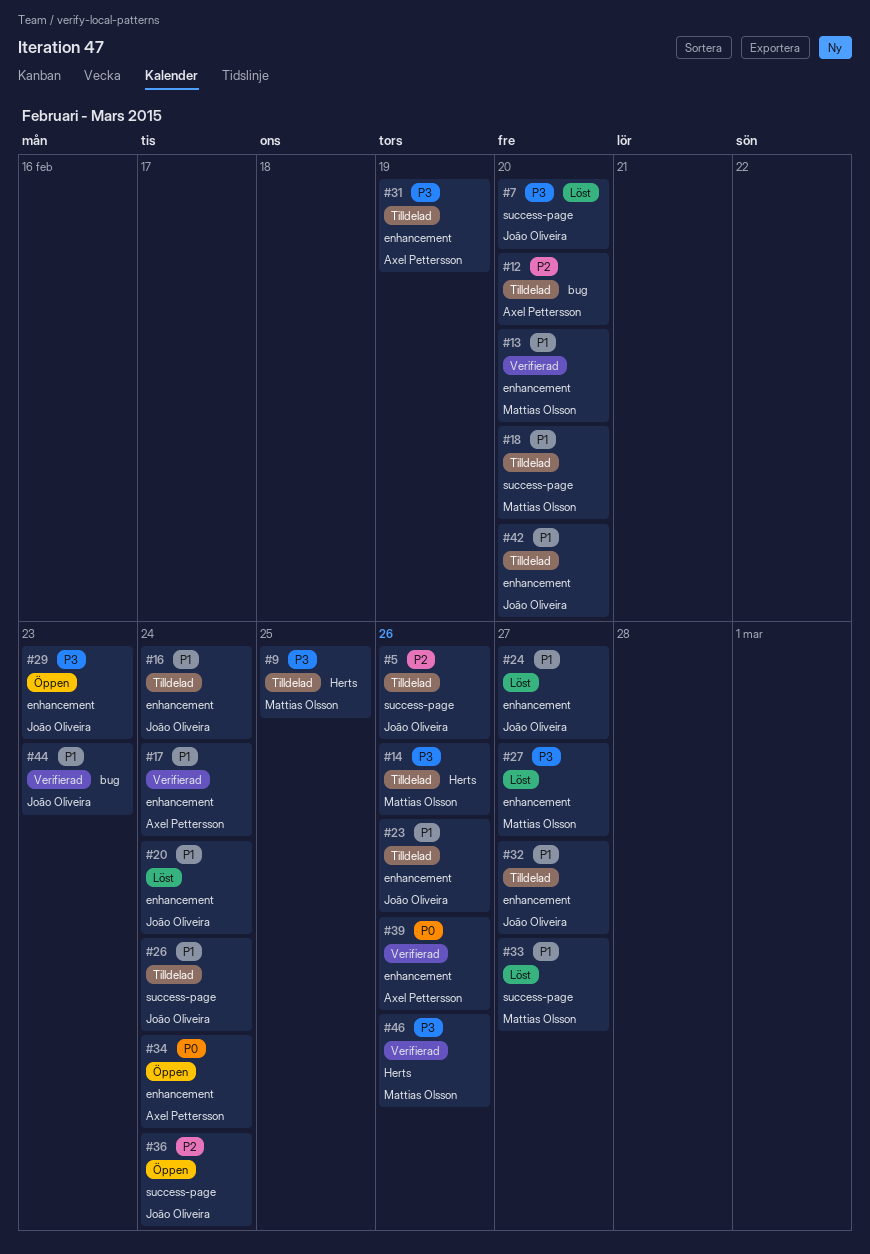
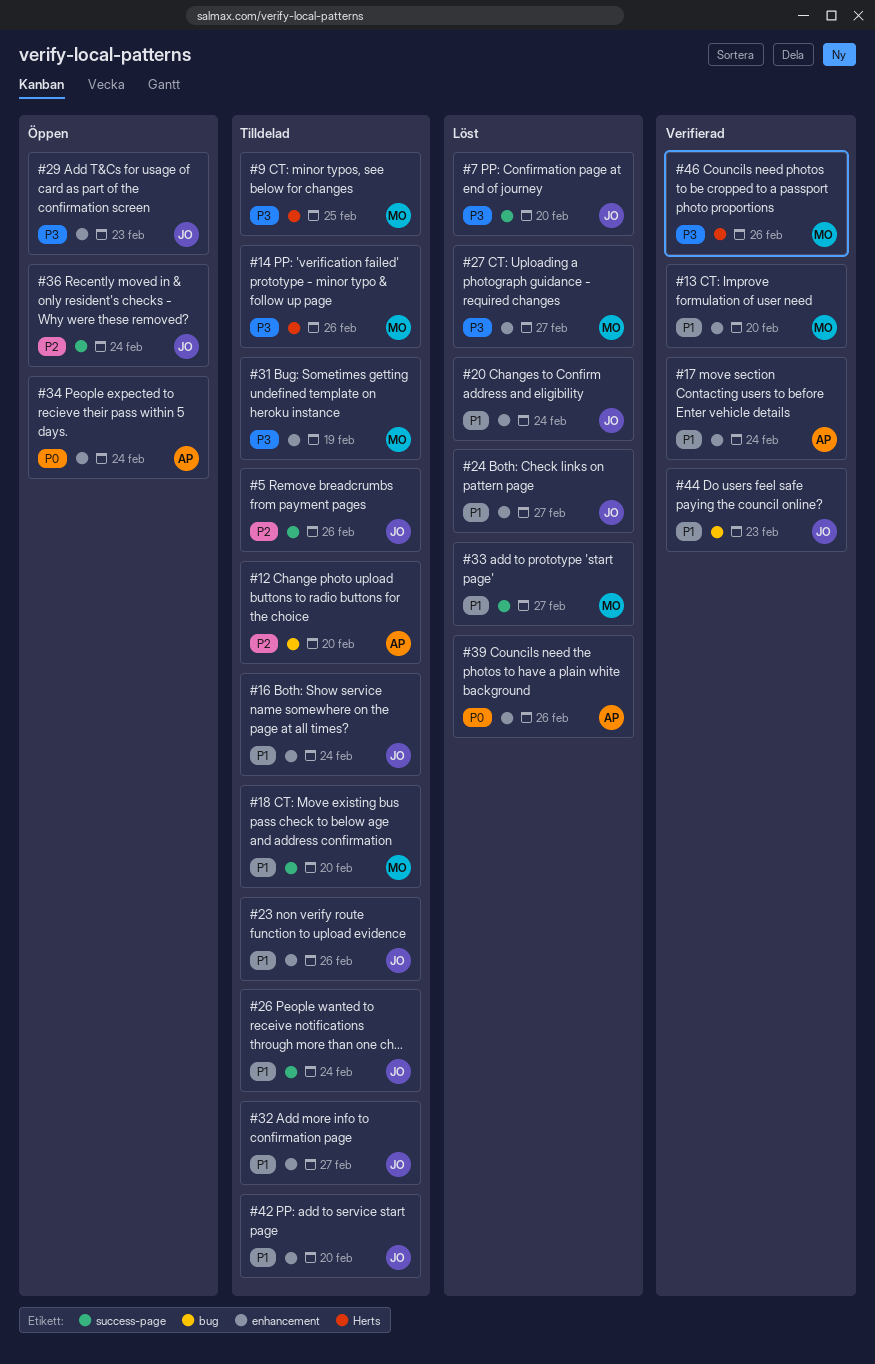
#31, owner: Axel Pettersson -> Mattias Olsson
#39, status: Verifierad -> Löst

